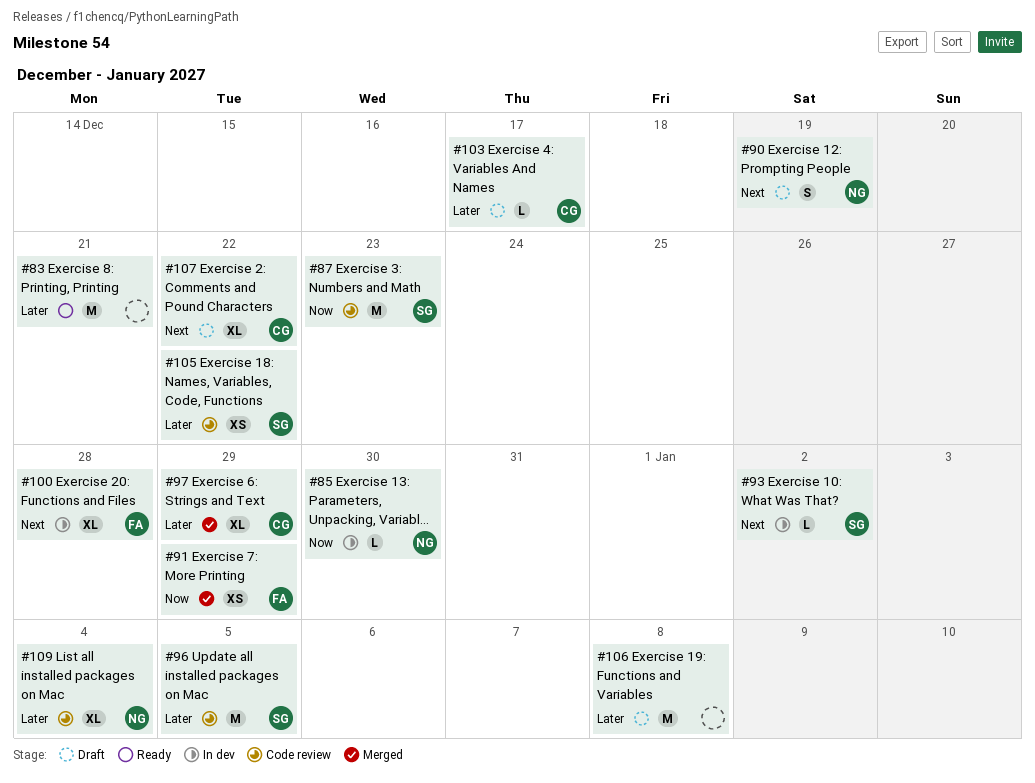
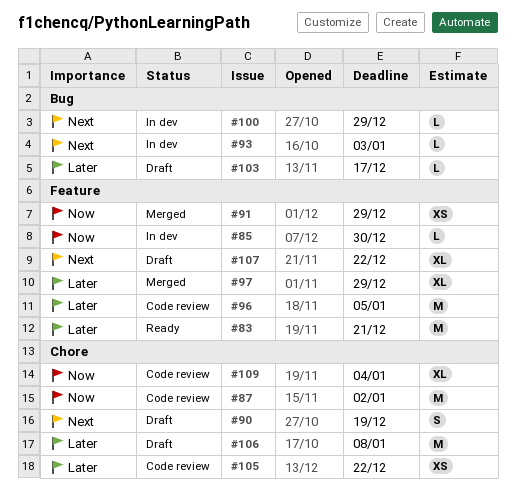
#87, due: Dec 23 -> Jan 2
#93, due: Jan 2 -> Jan 3
#100, estimate: XL -> L
#100, due: Dec 28 -> Dec 29
#109, priority: Later -> Now

